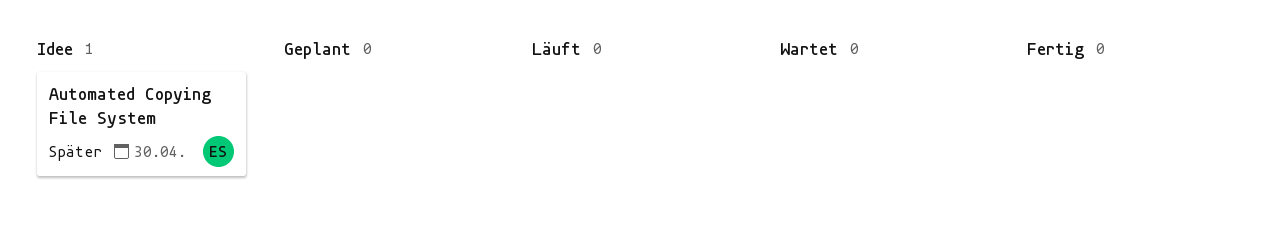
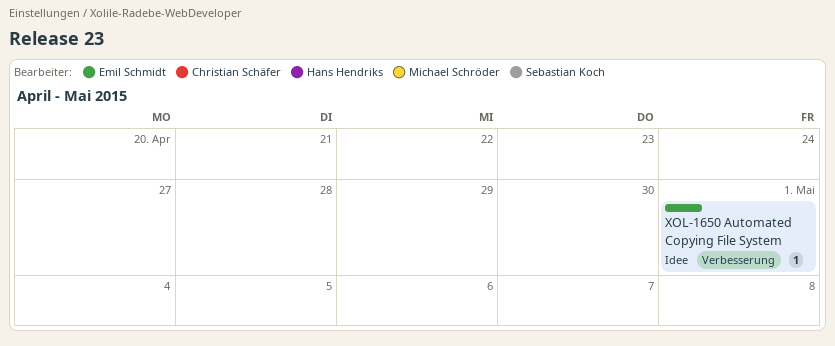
Automated Copying File System, due: Apr 30 -> May 1

